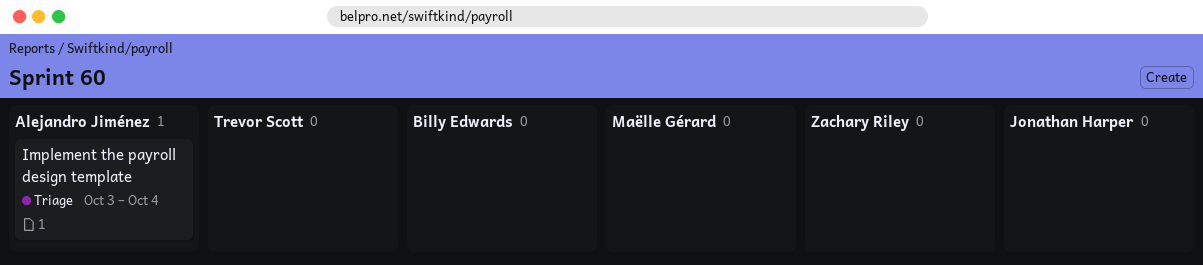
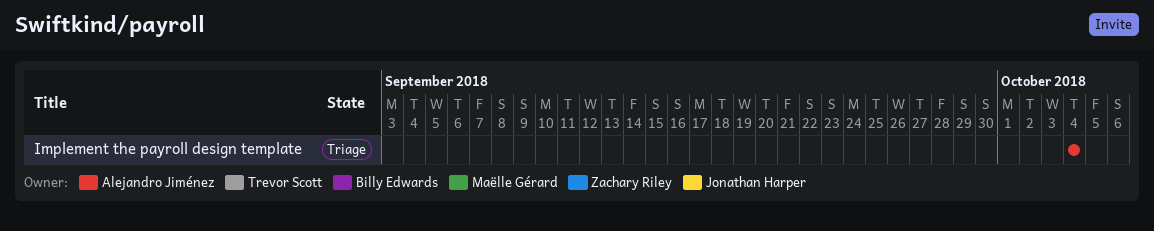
Implement the payroll design template, start: Oct 3 -> Oct 4

